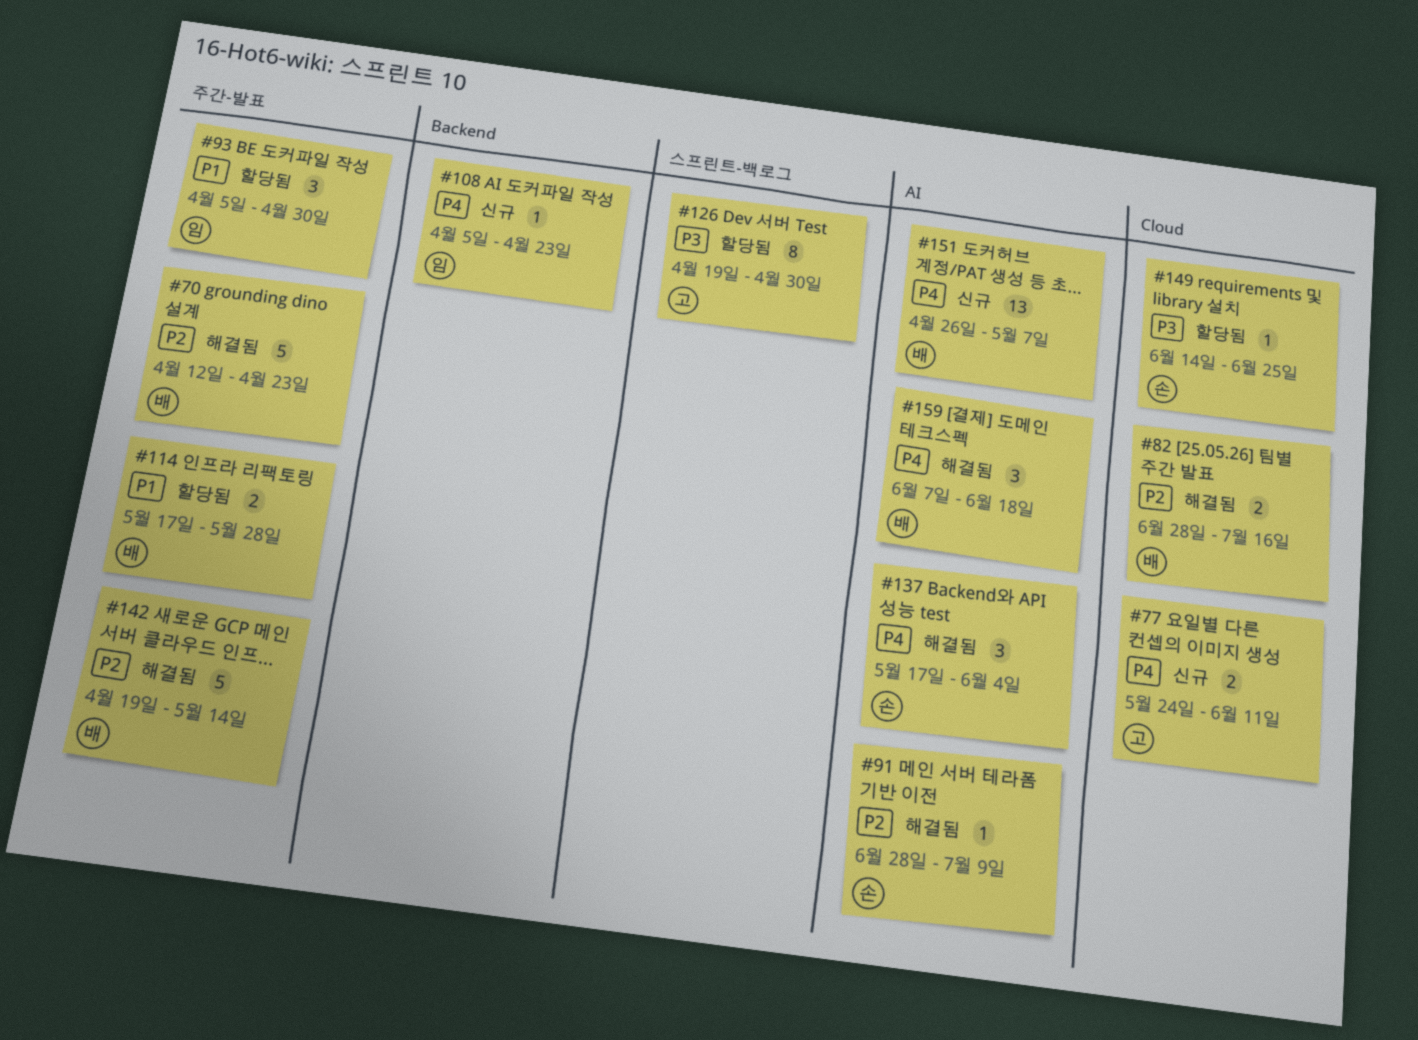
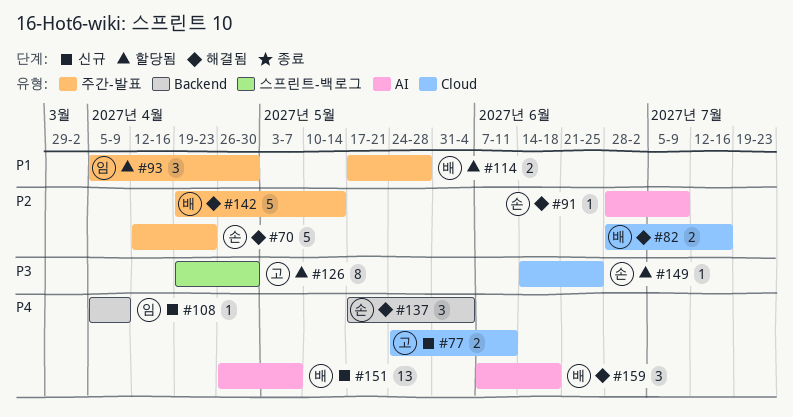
#70, owner: 배 -> 손
#108, due: Apr 23 -> Apr 9
#137, label: AI -> Backend

